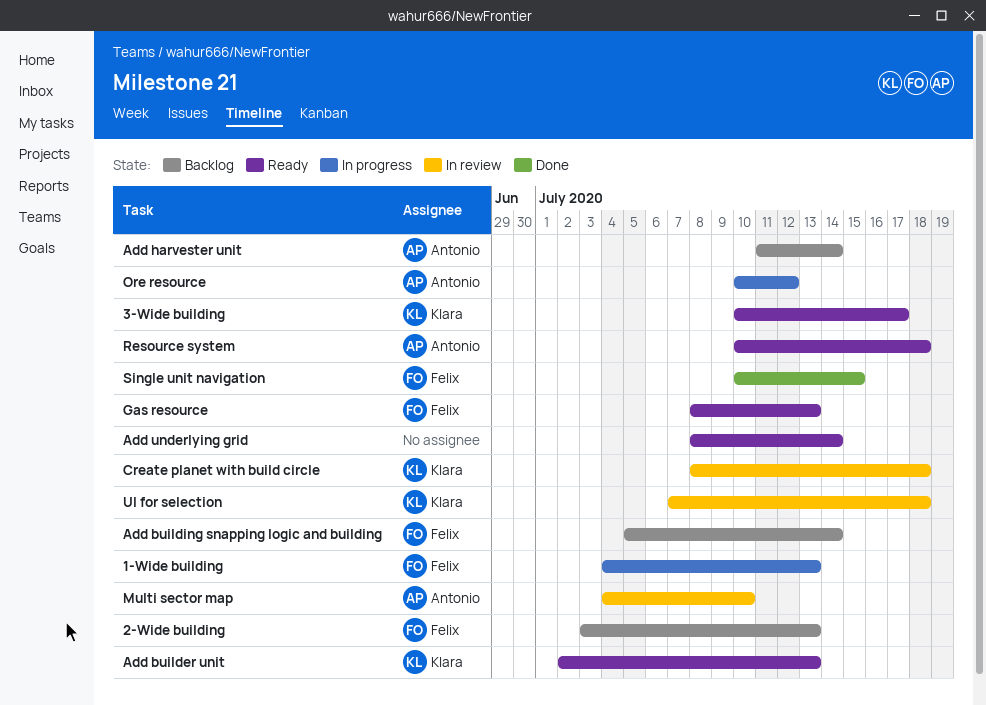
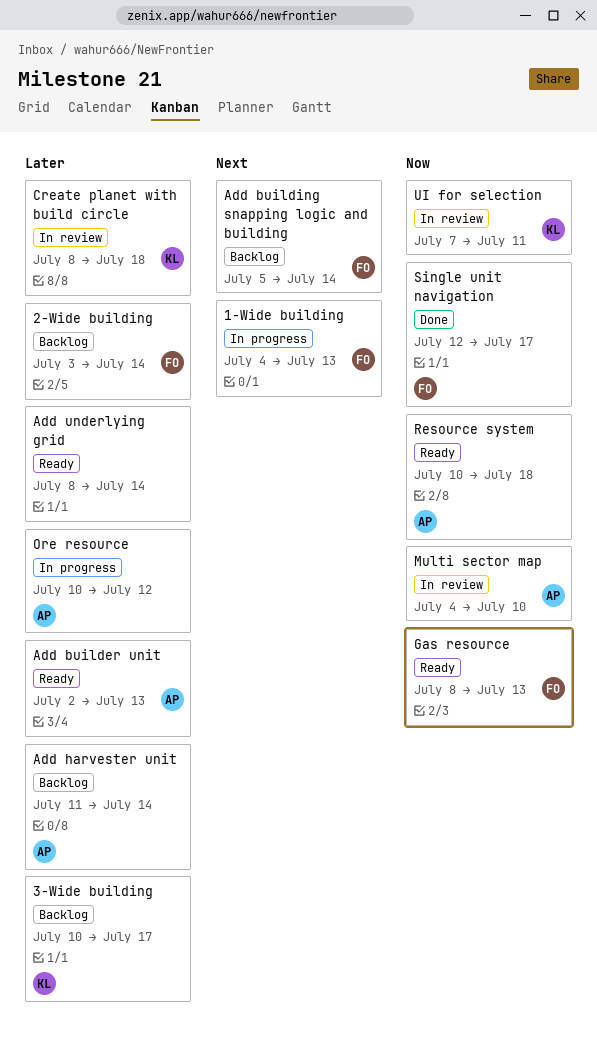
2-Wide building, due: Jul 13 -> Jul 14
3-Wide building, status: Ready -> Backlog
Add builder unit, owner: Klara -> Antonio
Single unit navigation, start: Jul 10 -> Jul 12
Single unit navigation, due: Jul 15 -> Jul 17
UI for selection, due: Jul 18 -> Jul 11

